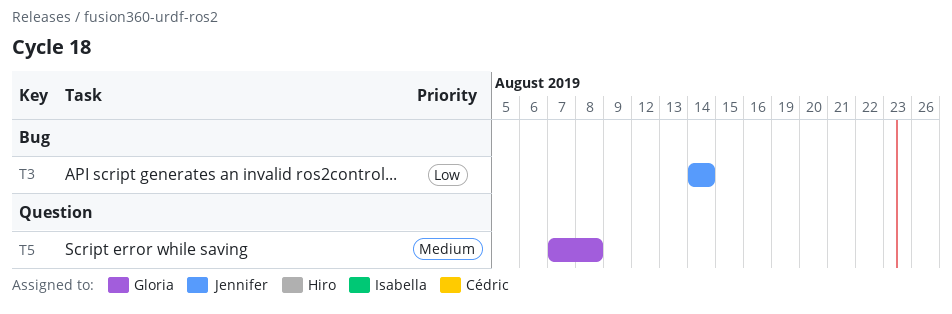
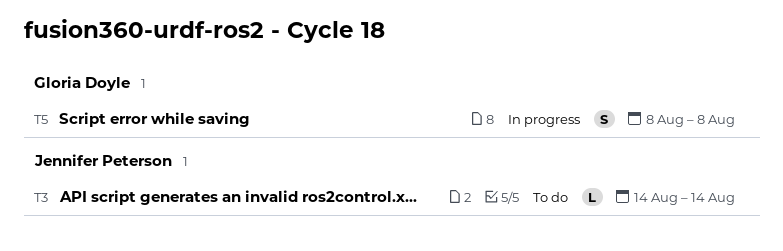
T5, start: Aug 7 -> Aug 8

